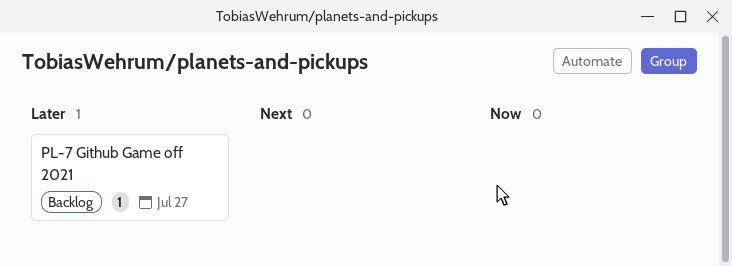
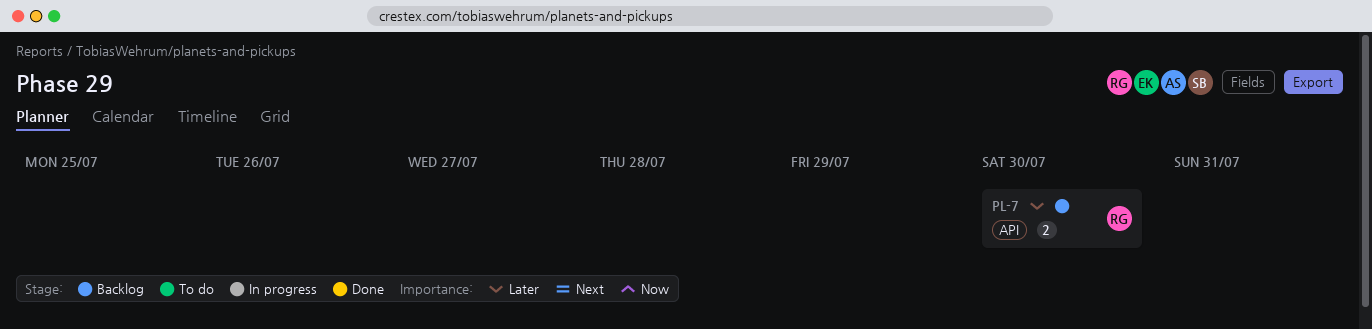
PL-7, estimate: 1 -> 2
PL-7, due: Jul 27 -> Jul 30

